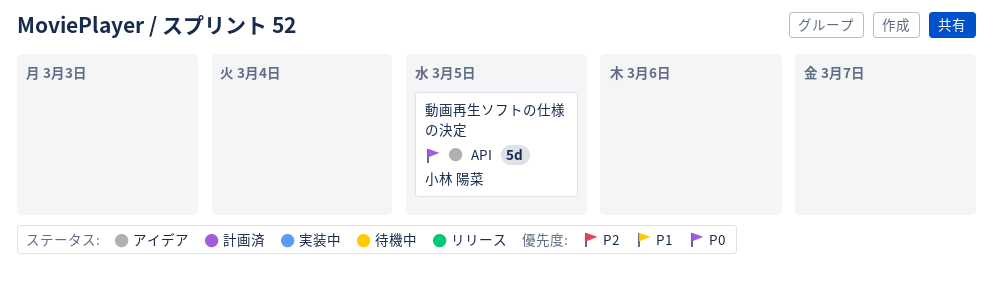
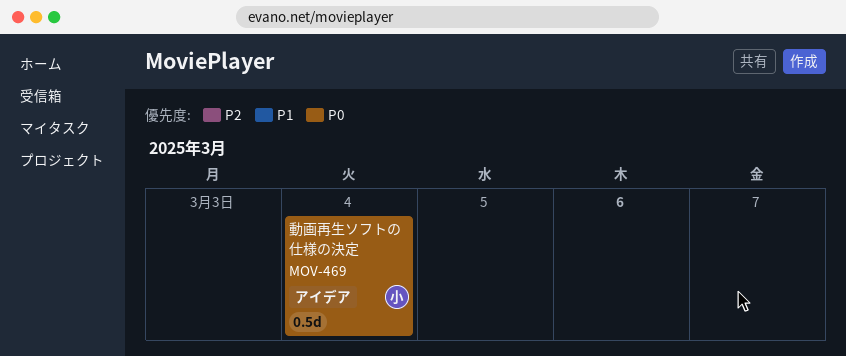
動画再生ソフトの仕様の決定, estimate: 5d -> 0.5d
動画再生ソフトの仕様の決定, due: Mar 5 -> Mar 4

